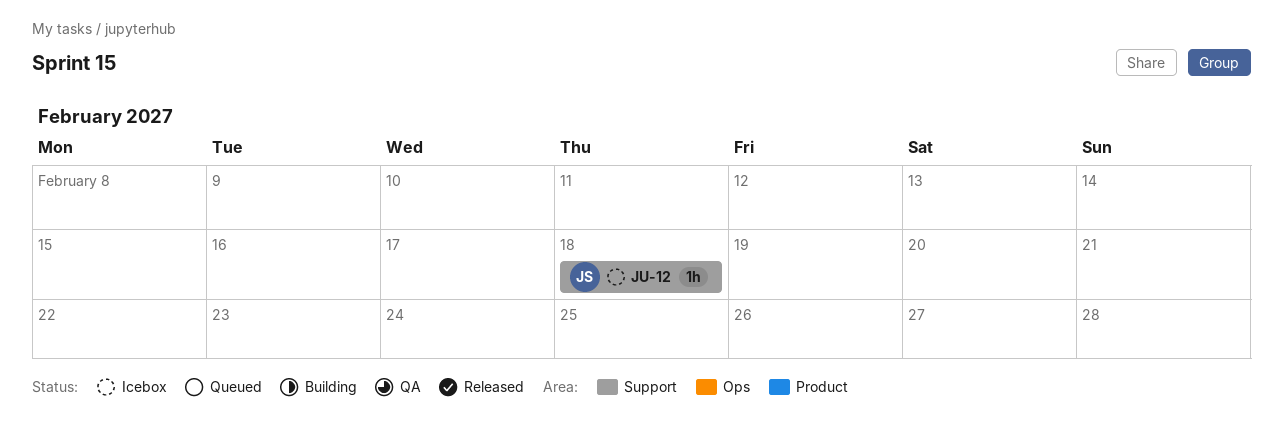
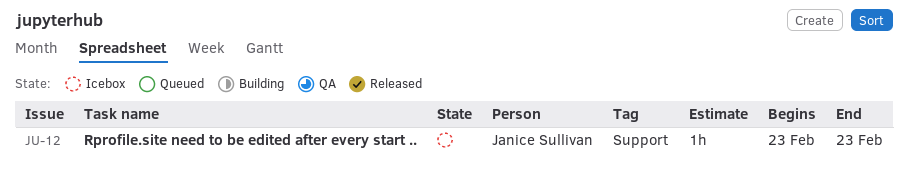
JU-12, start: Feb 18 -> Feb 23
JU-12, due: Feb 18 -> Feb 23

